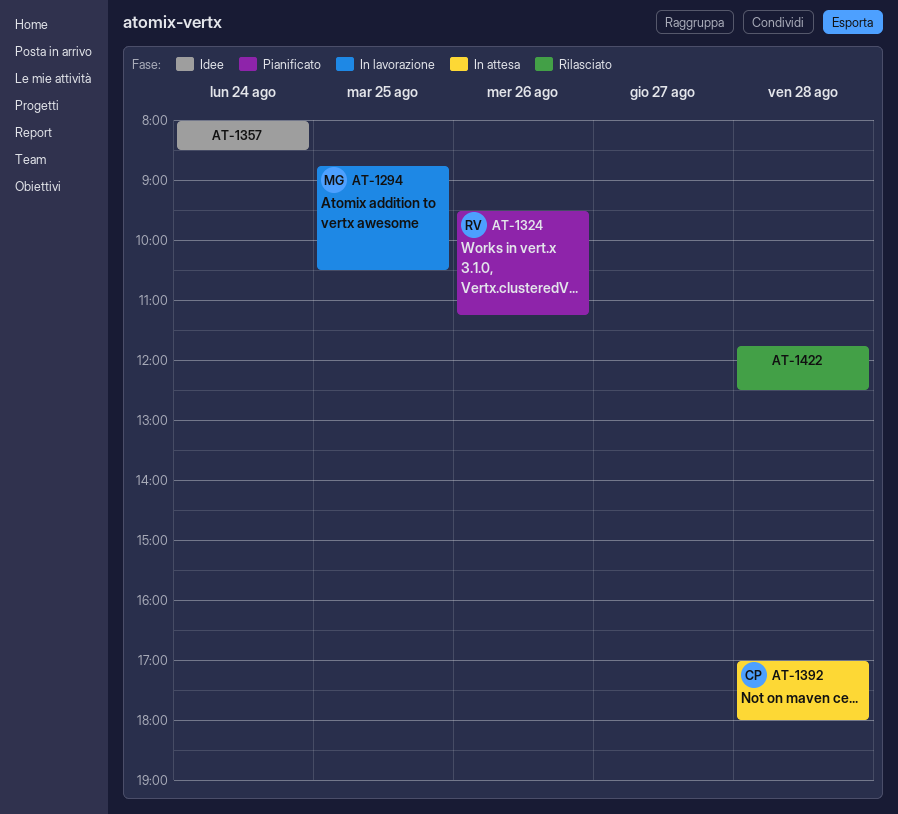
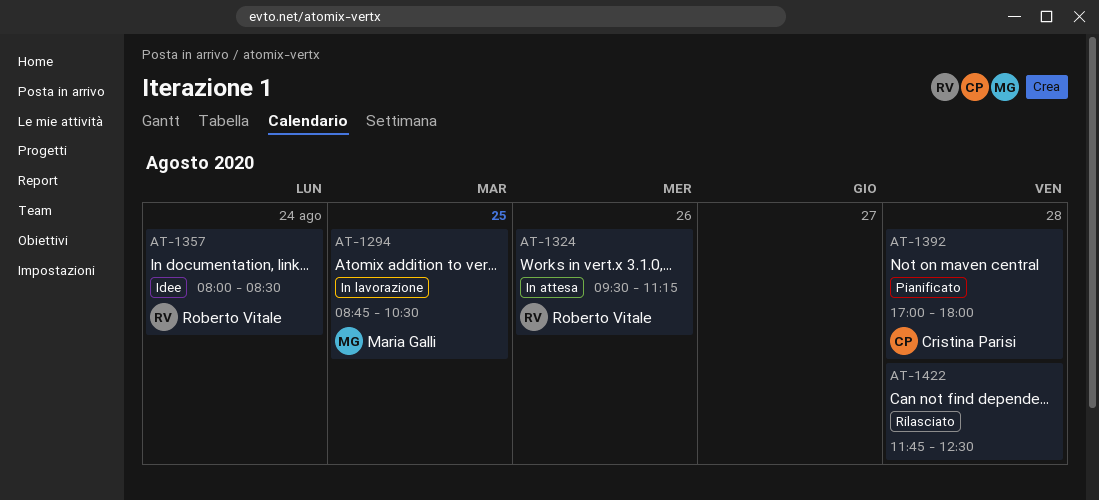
AT-1324, status: Pianificato -> In attesa
AT-1357, owner: none -> Roberto Vitale
AT-1392, status: In attesa -> Pianificato

